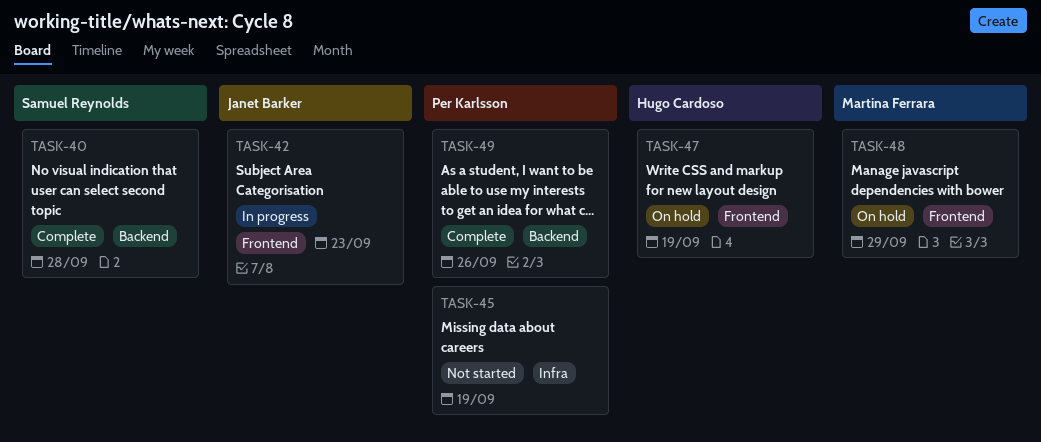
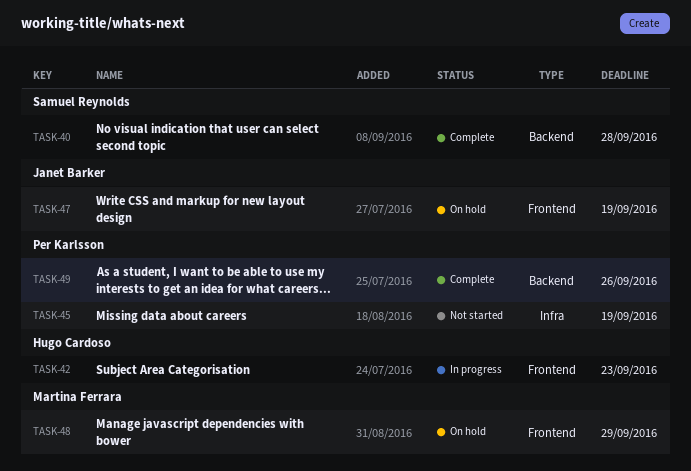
TASK-42, owner: Janet Barker -> Hugo Cardoso
TASK-47, owner: Hugo Cardoso -> Janet Barker

